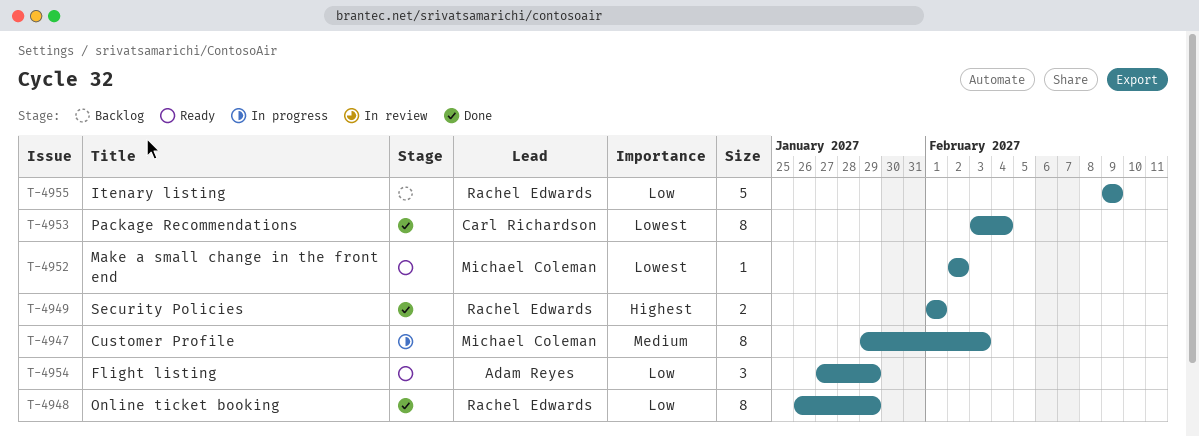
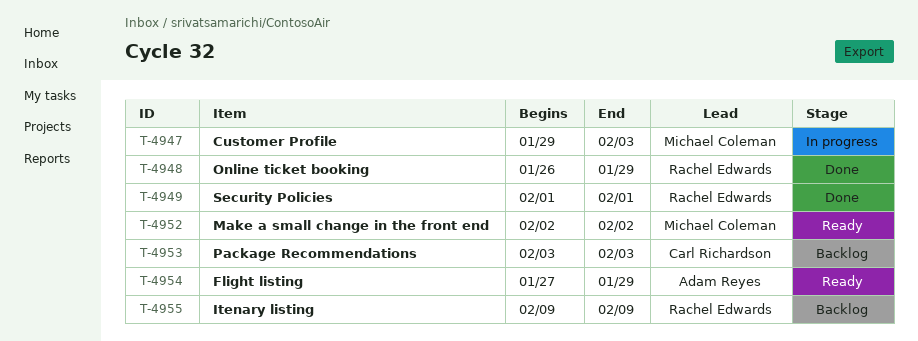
T-4953, status: Done -> Backlog
T-4953, due: Feb 4 -> Feb 3

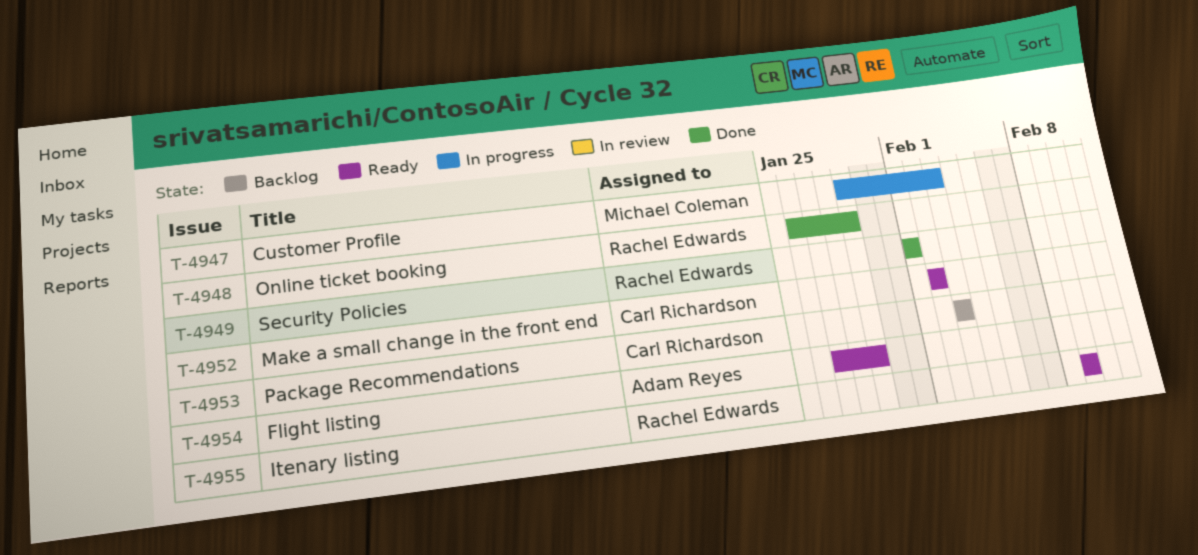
T-4952, owner: Michael Coleman -> Carl Richardson
T-4955, status: Backlog -> Ready

